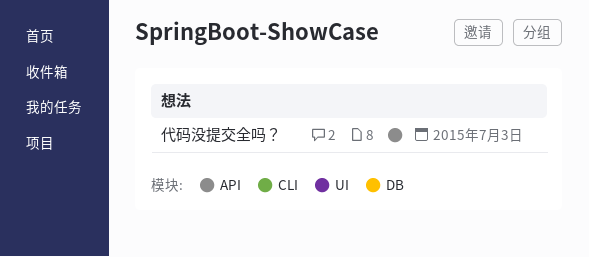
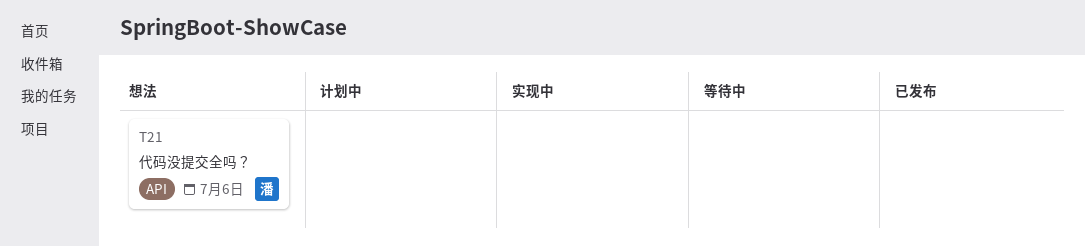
代码没提交全吗？, due: Jul 3 -> Jul 6

